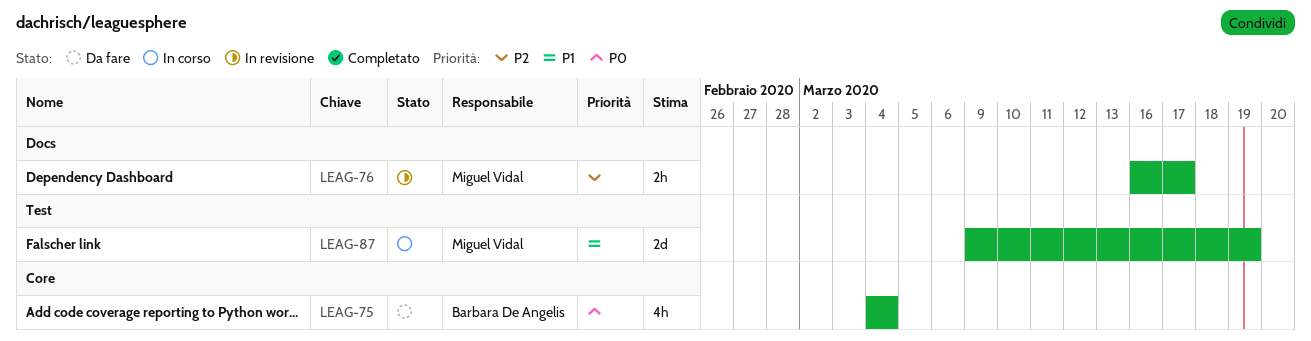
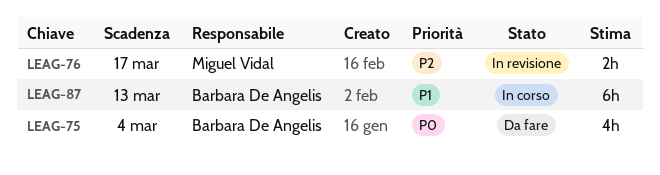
LEAG-87, owner: Miguel Vidal -> Barbara De Angelis
LEAG-87, estimate: 2d -> 6h
LEAG-87, due: Mar 19 -> Mar 13

